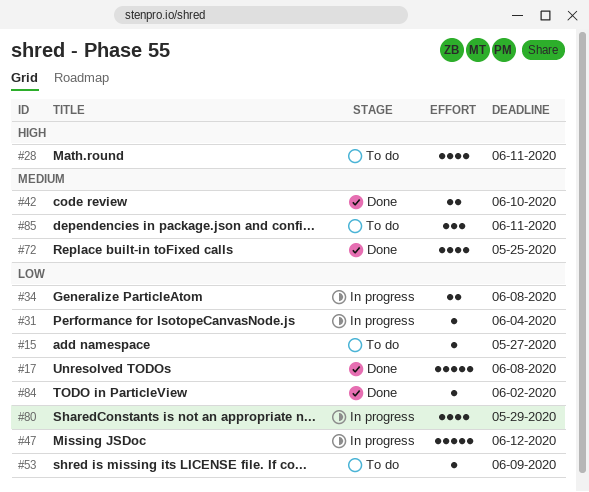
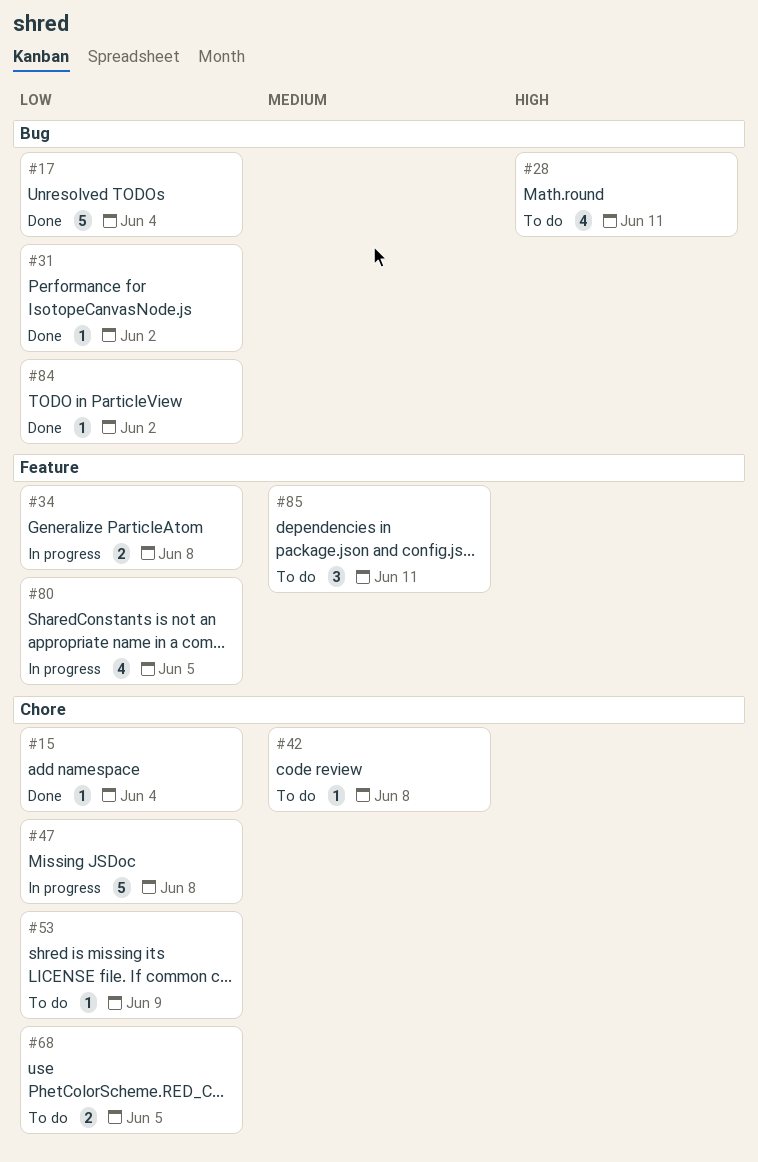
#15, status: To do -> Done
#15, due: May 27 -> Jun 4
#17, due: Jun 8 -> Jun 4
#31, status: In progress -> Done
#31, due: Jun 4 -> Jun 2
#42, status: Done -> To do
#42, estimate: 2 -> 1
#42, due: Jun 10 -> Jun 8
#47, due: Jun 12 -> Jun 8
#68: none -> present
#72: present -> none
#80, due: May 29 -> Jun 5

